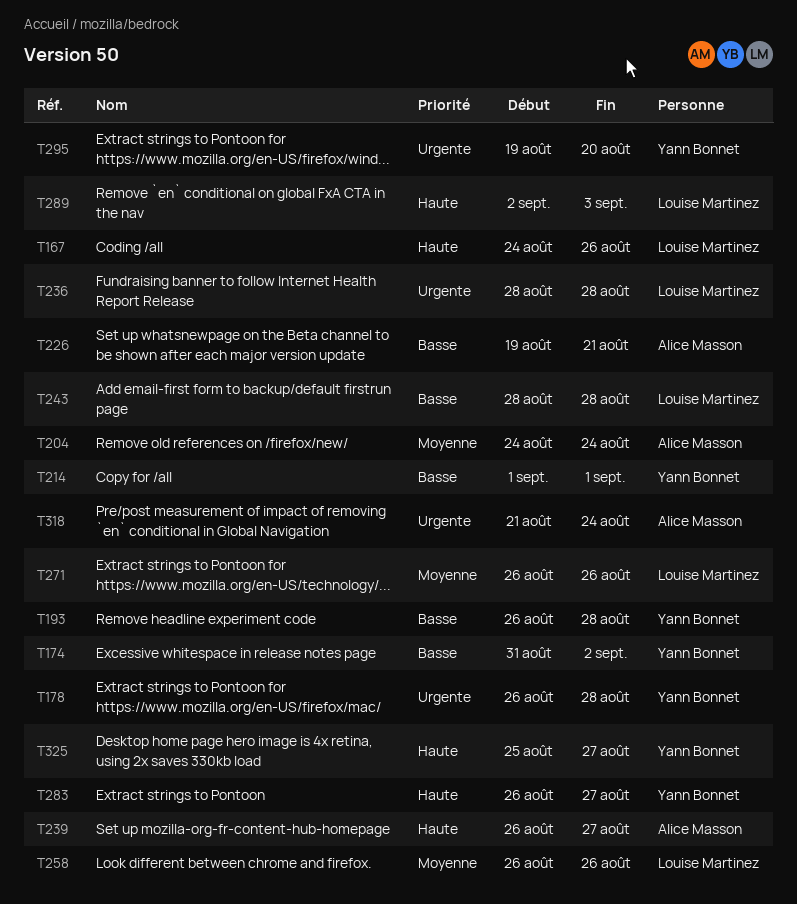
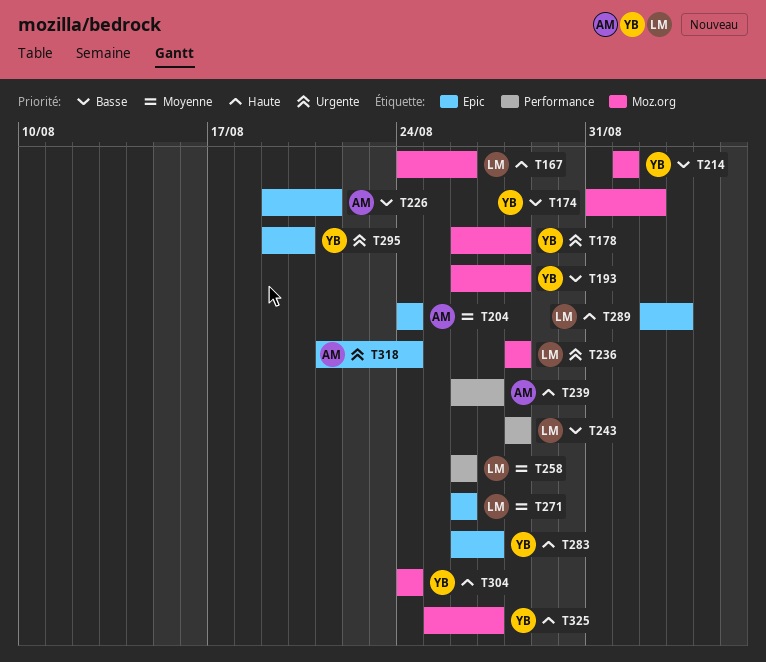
T304: none -> present

